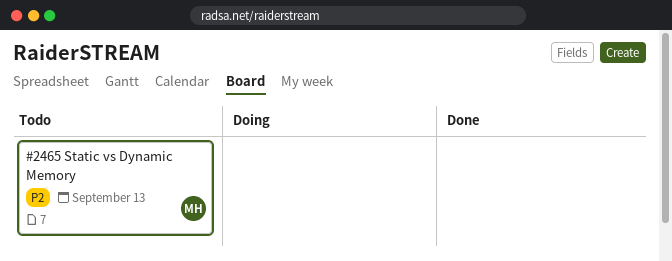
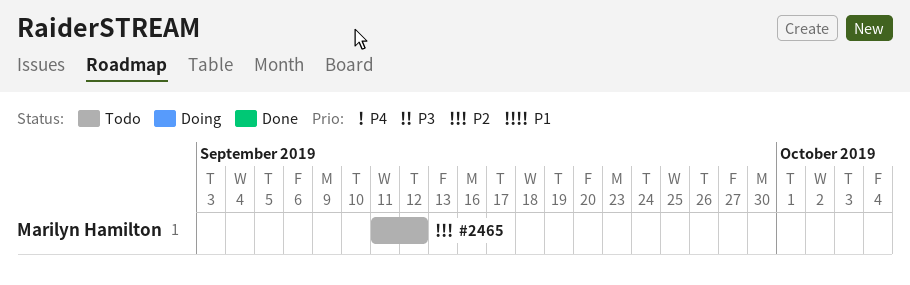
#2465, due: Sep 13 -> Sep 12

